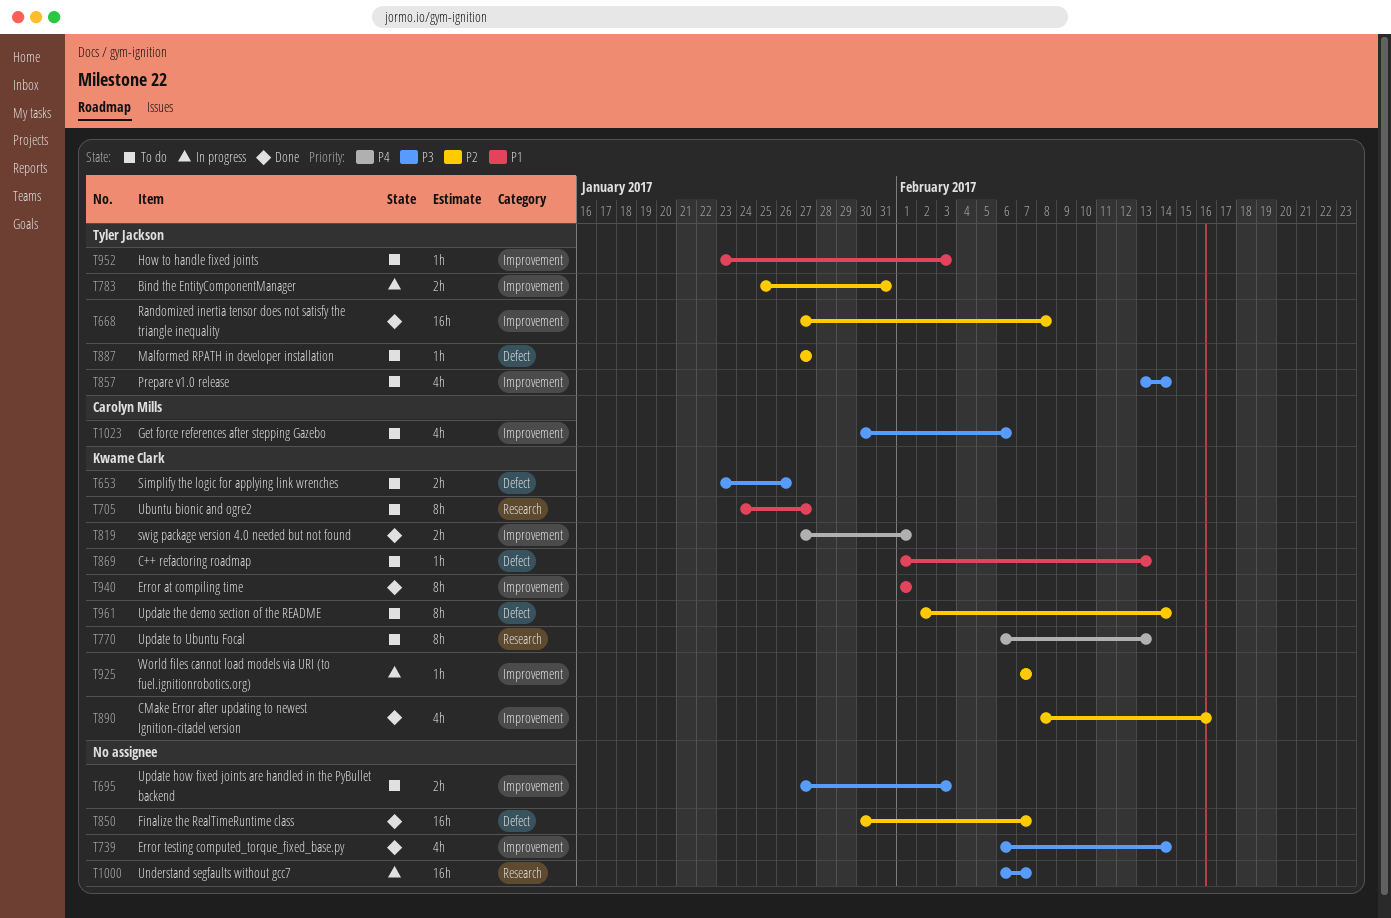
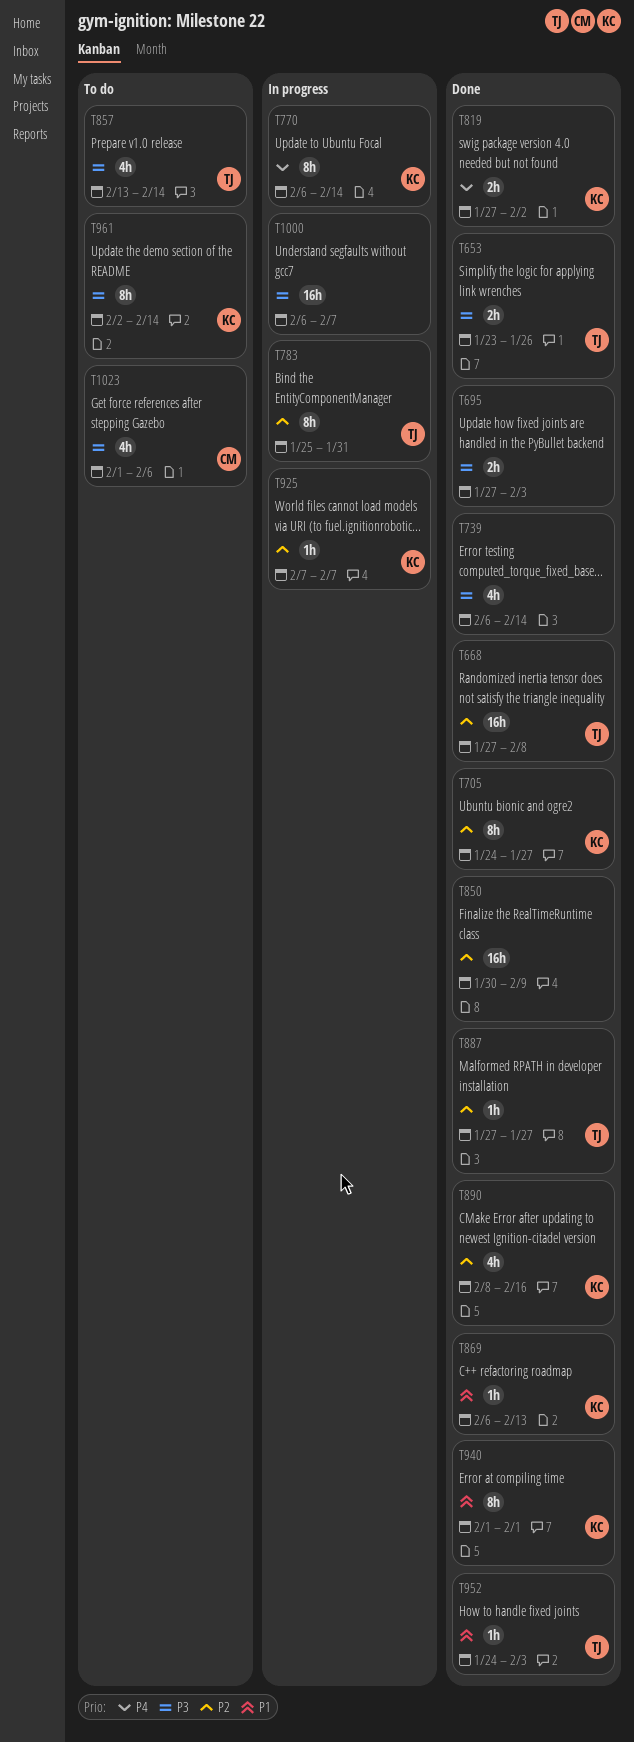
T653, status: To do -> Done
T653, owner: Kwame Clark -> Tyler Jackson
T695, status: To do -> Done
T705, status: To do -> Done
T705, priority: P1 -> P2
T770, status: To do -> In progress
T770, due: Feb 13 -> Feb 14
T783, estimate: 2h -> 8h
T819, due: Feb 1 -> Feb 2
T850, due: Feb 7 -> Feb 9
T869, status: To do -> Done
T869, start: Feb 1 -> Feb 6
T887, status: To do -> Done
T952, status: To do -> Done
T952, start: Jan 23 -> Jan 24
T961, priority: P2 -> P3
T1023, start: Jan 30 -> Feb 1

